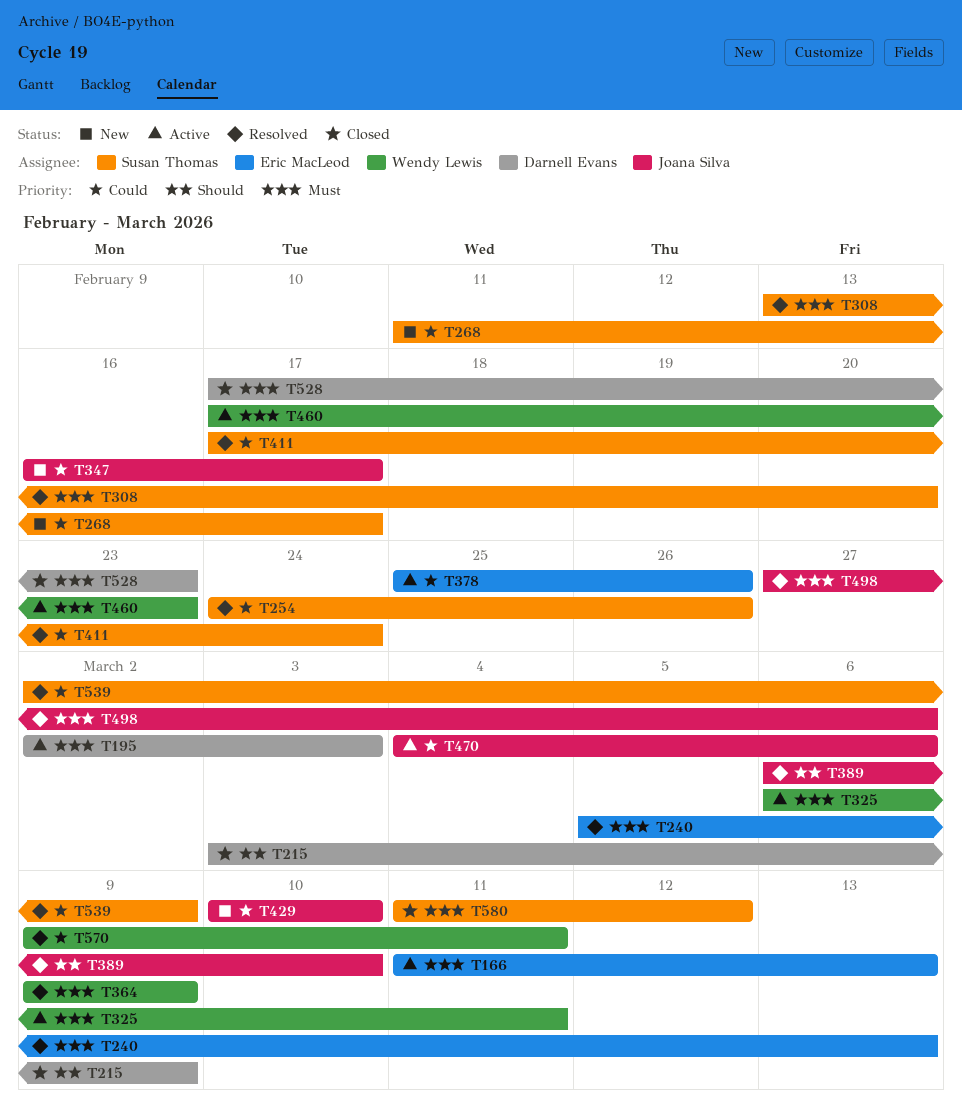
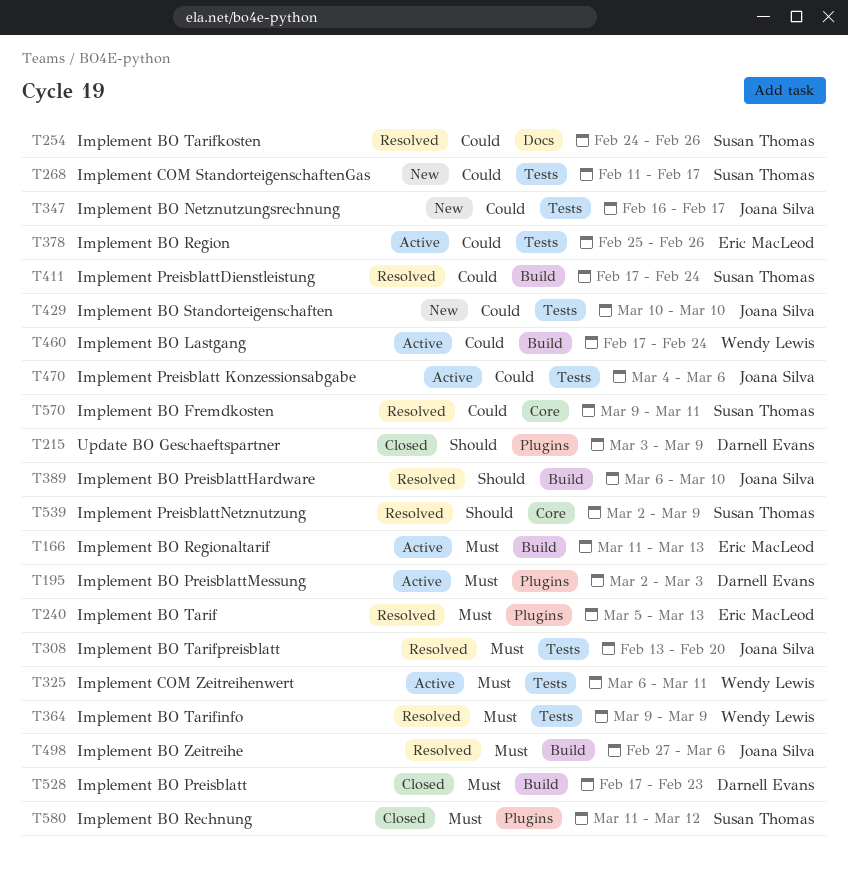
T308, owner: Susan Thomas -> Joana Silva
T460, priority: Must -> Could
T460, due: Feb 23 -> Feb 24
T539, priority: Could -> Should
T570, owner: Wendy Lewis -> Susan Thomas

